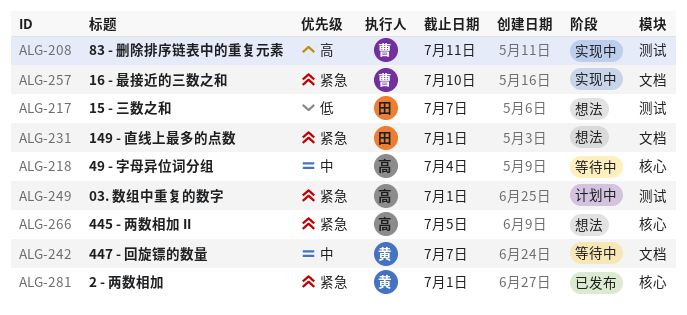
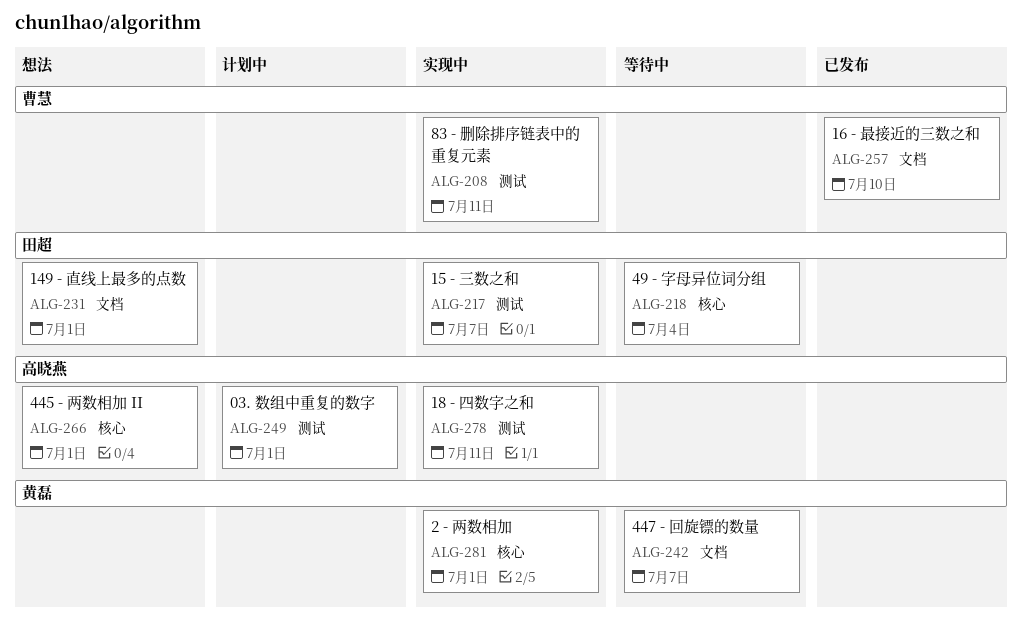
ALG-217, status: 想法 -> 实现中
ALG-218, owner: 高晓燕 -> 田超
ALG-257, status: 实现中 -> 已发布
ALG-266, due: Jul 5 -> Jul 1
ALG-278: none -> present
ALG-281, status: 已发布 -> 实现中

